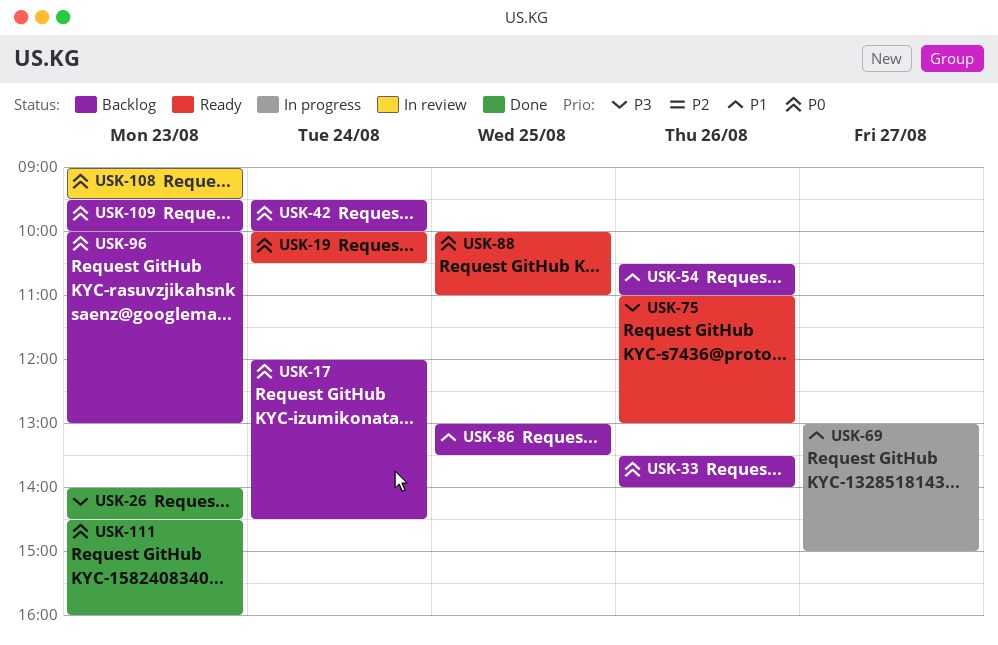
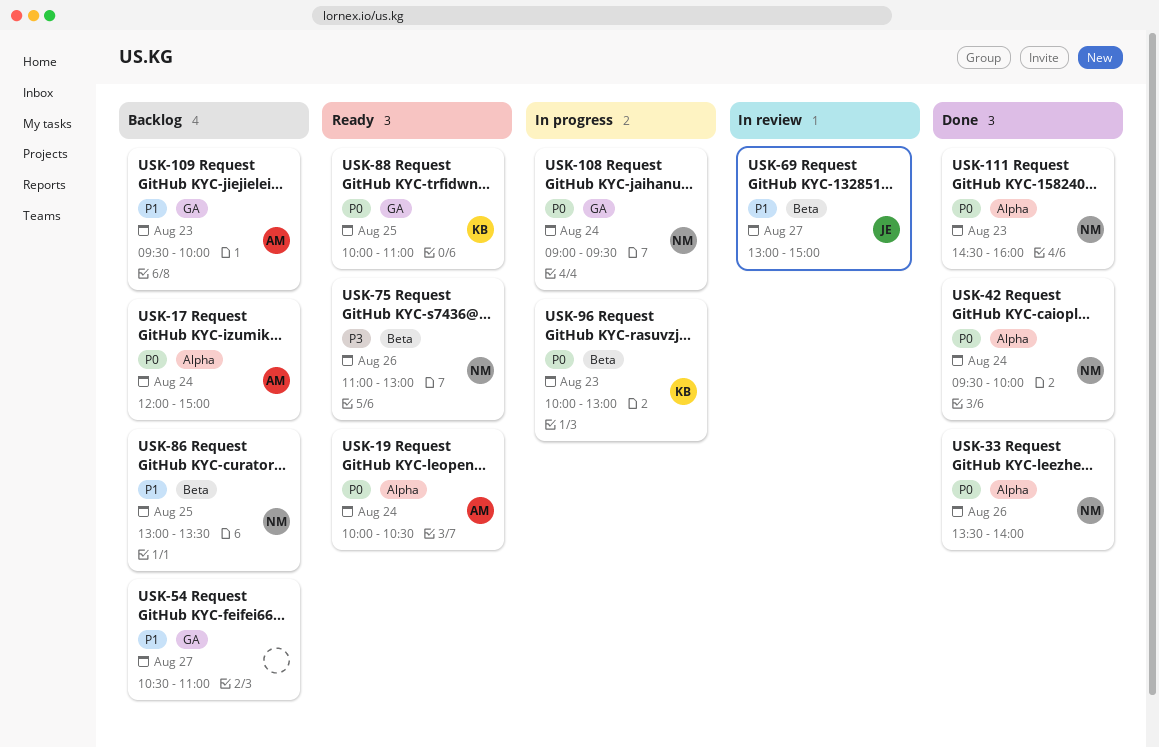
USK-17, ends: 14:30 -> 15:00
USK-26: present -> none
USK-33, status: Backlog -> Done
USK-42, status: Backlog -> Done
USK-54, day: Aug 26 -> Aug 27
USK-69, status: In progress -> In review
USK-96, status: Backlog -> In progress
USK-108, status: In review -> In progress
USK-108, day: Aug 23 -> Aug 24
USK-109, priority: P0 -> P1

